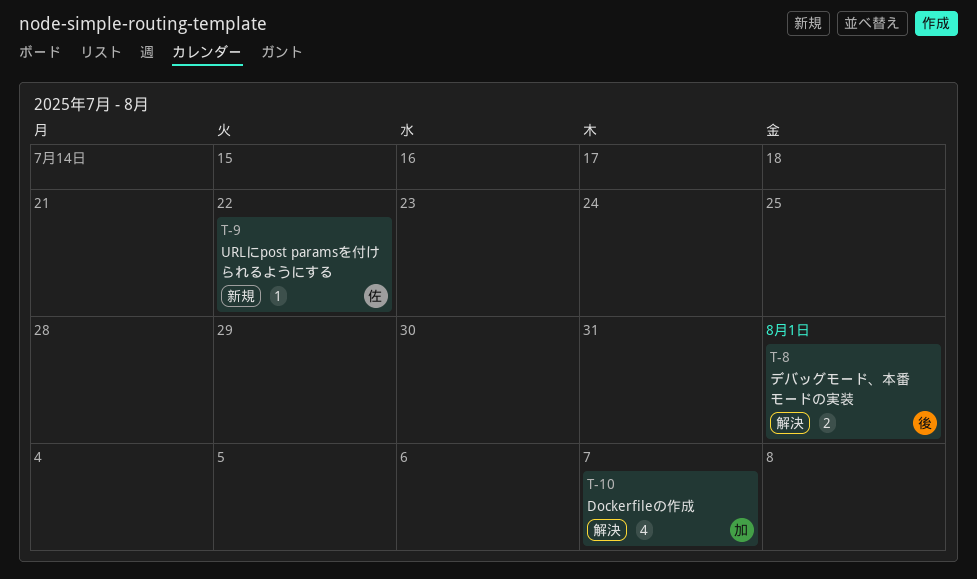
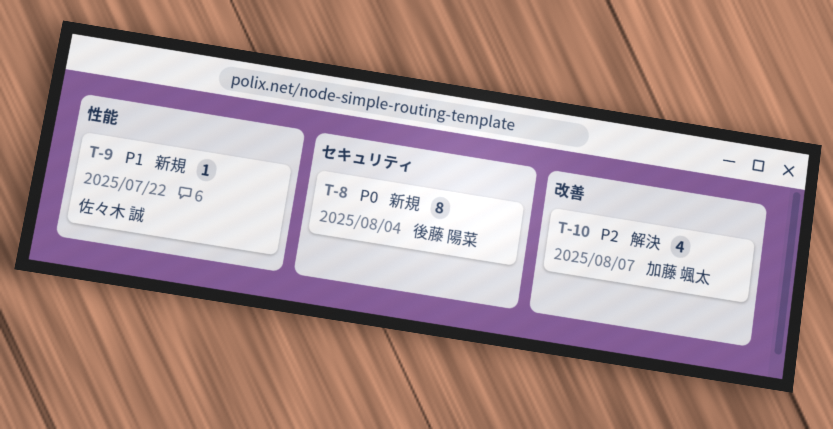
T-8, status: 解決 -> 新規
T-8, estimate: 2 -> 8
T-8, due: Aug 1 -> Aug 4

